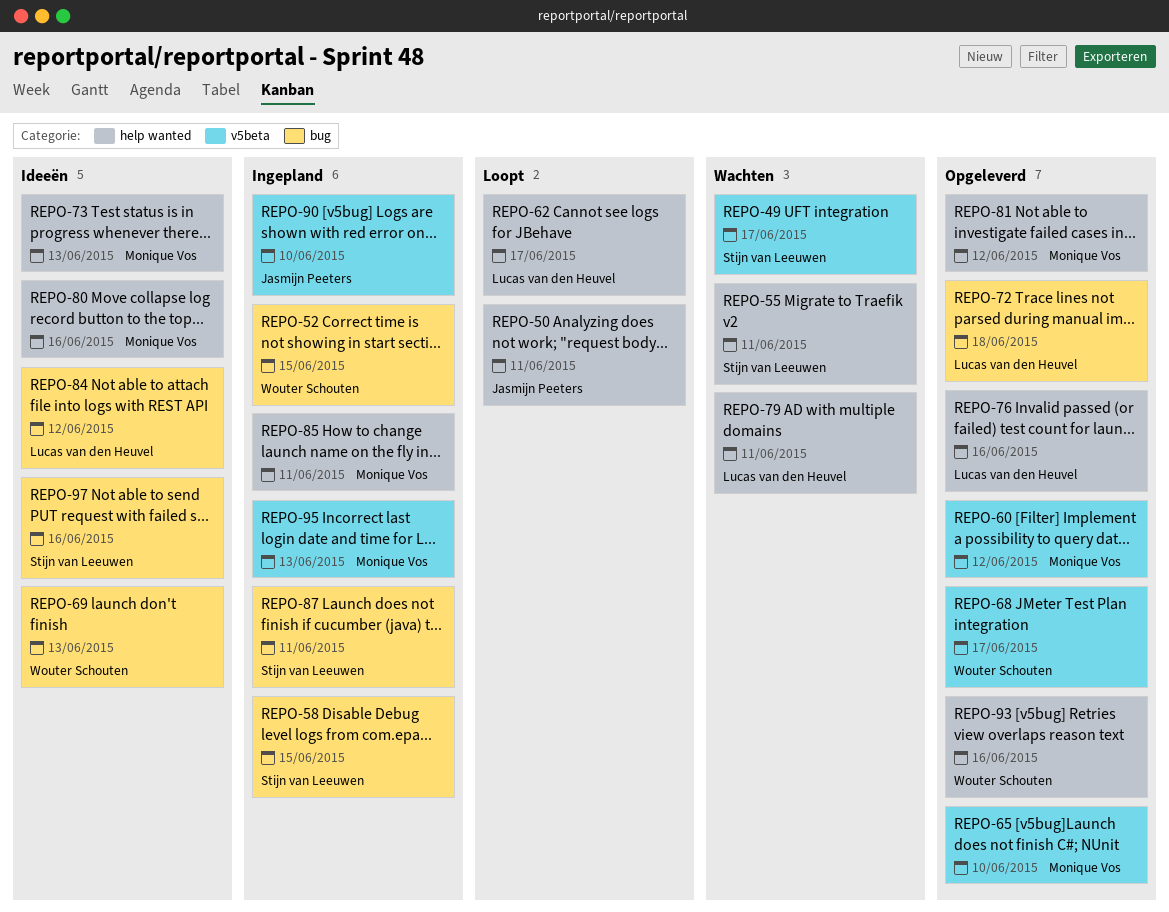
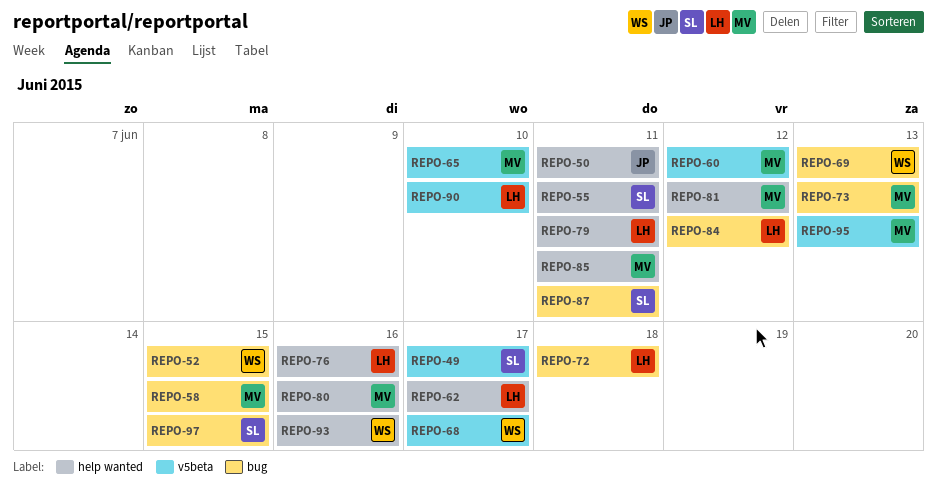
REPO-58, owner: Stijn van Leeuwen -> Monique Vos
REPO-73, label: help wanted -> bug
REPO-90, owner: Jasmijn Peeters -> Lucas van den Heuvel
REPO-97, due: Jun 16 -> Jun 15

